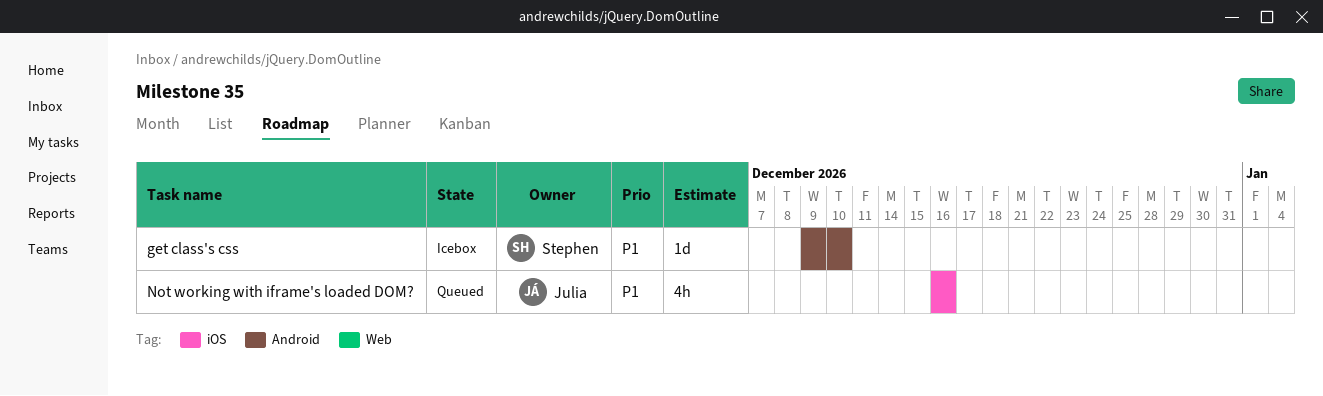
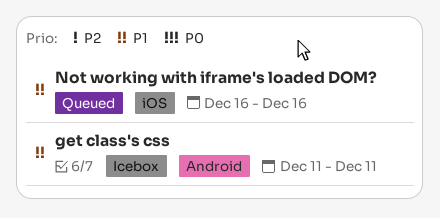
get class's css, start: Dec 9 -> Dec 11
get class's css, due: Dec 10 -> Dec 11

